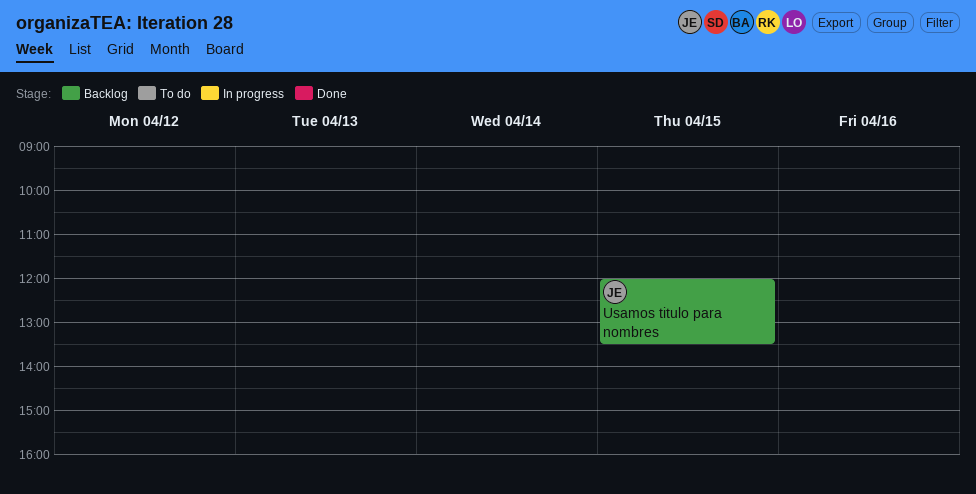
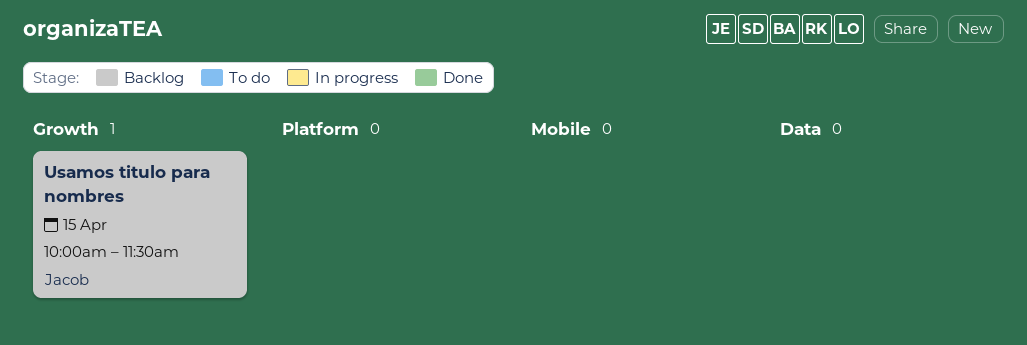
Usamos titulo para nombres, begins: 12:00 -> 10:00
Usamos titulo para nombres, ends: 13:30 -> 11:30

